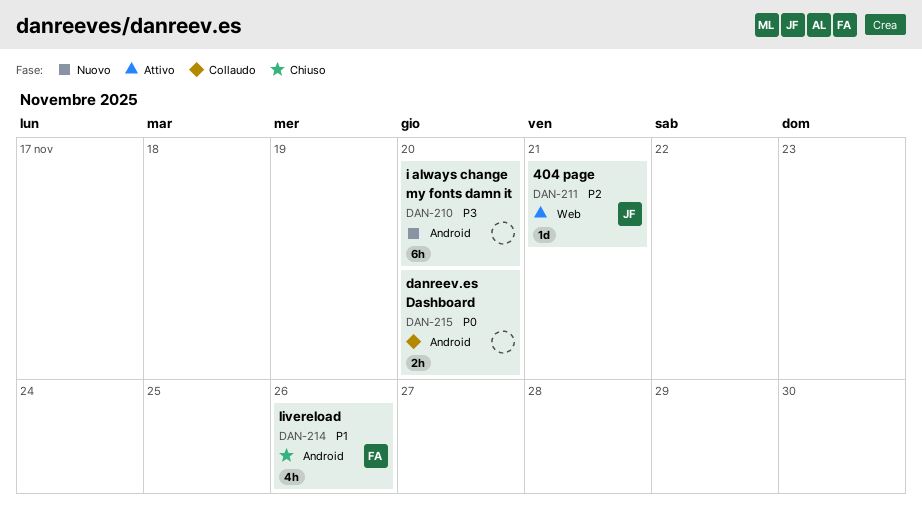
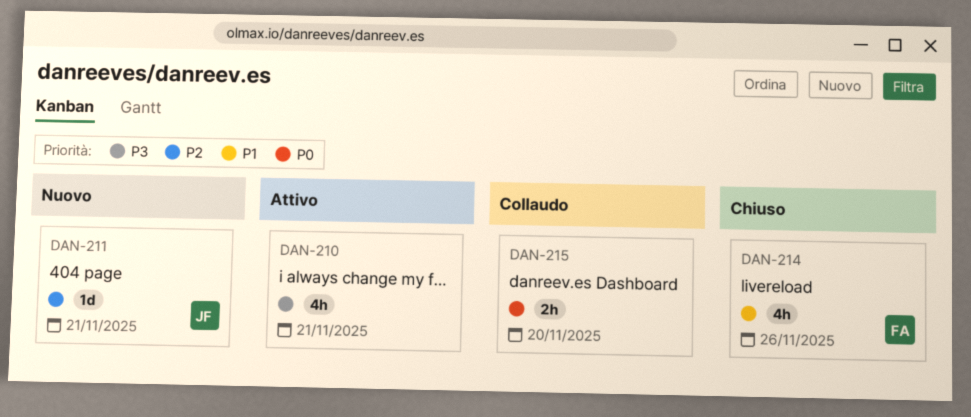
DAN-210, status: Nuovo -> Attivo
DAN-210, estimate: 6h -> 4h
DAN-210, due: Nov 20 -> Nov 21
DAN-211, status: Attivo -> Nuovo

